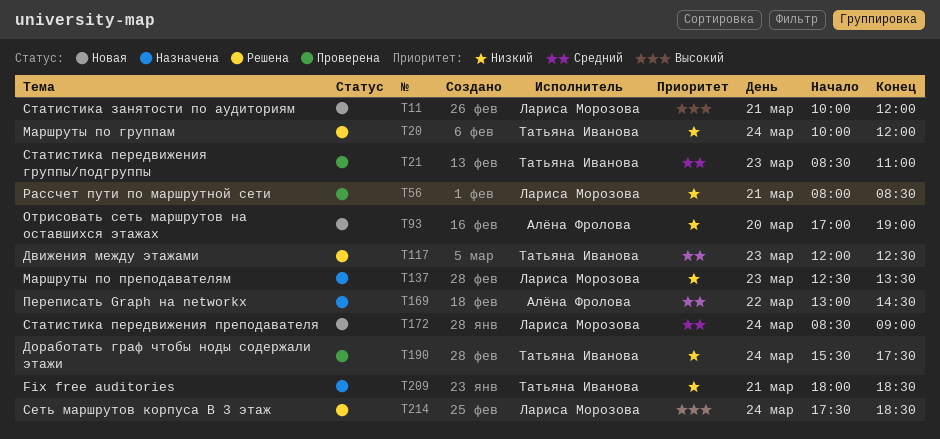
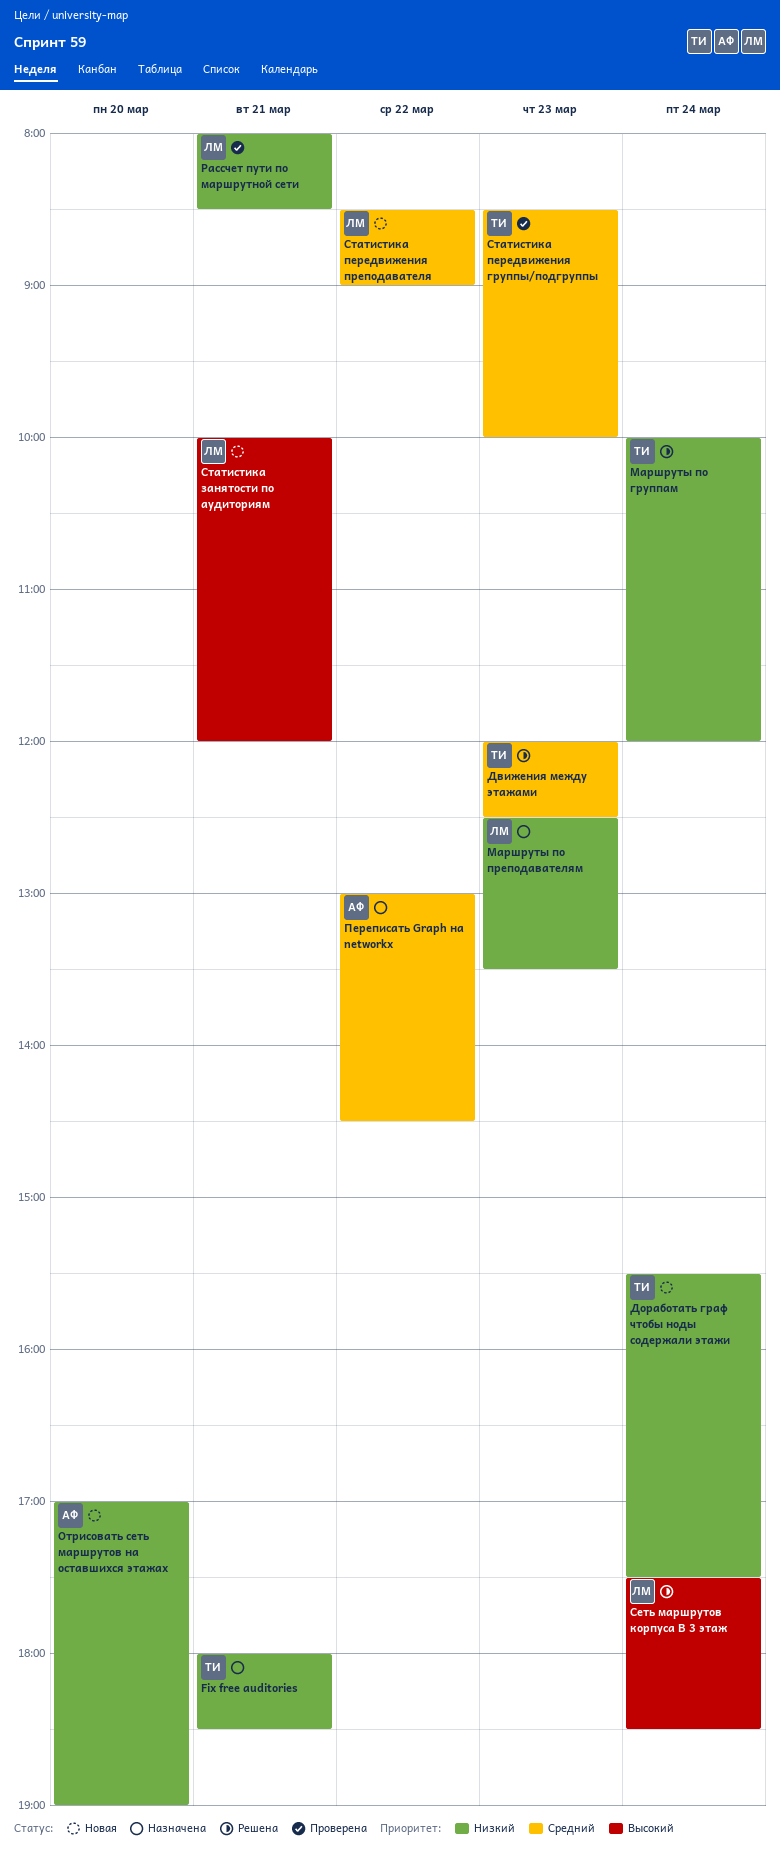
Доработать граф чтобы ноды содержали этажи, status: Проверена -> Новая
Статистика передвижения группы/подгруппы, ends: 11:00 -> 10:00
Статистика передвижения преподавателя, day: Mar 24 -> Mar 22

